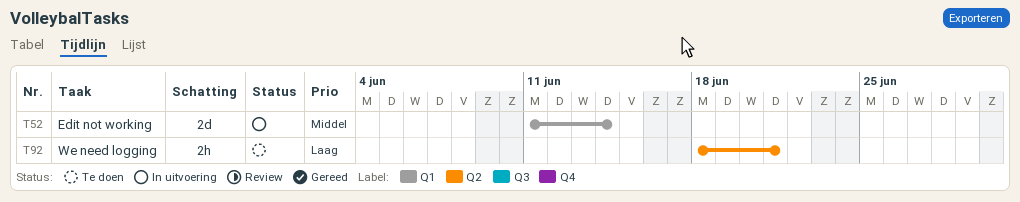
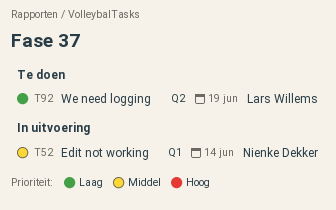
T92, due: Jun 21 -> Jun 19

